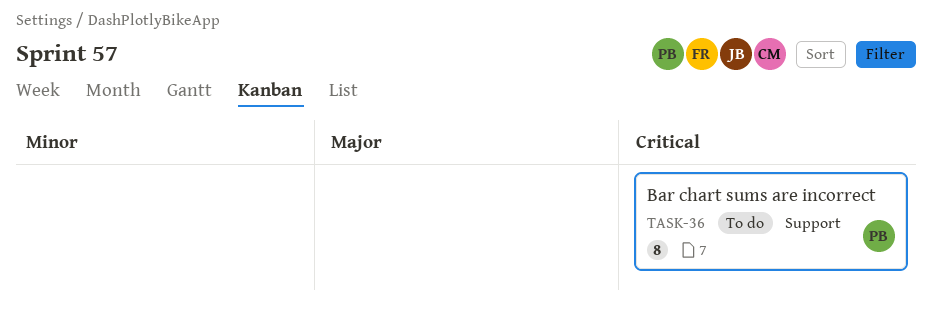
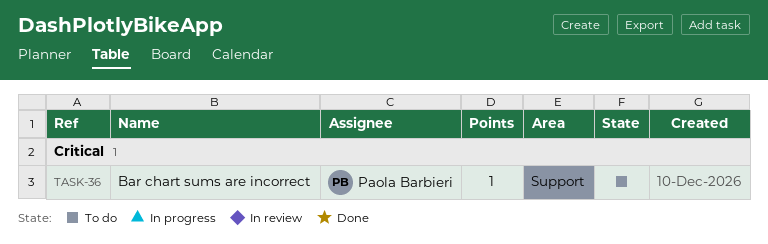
TASK-36, estimate: 8 -> 1

